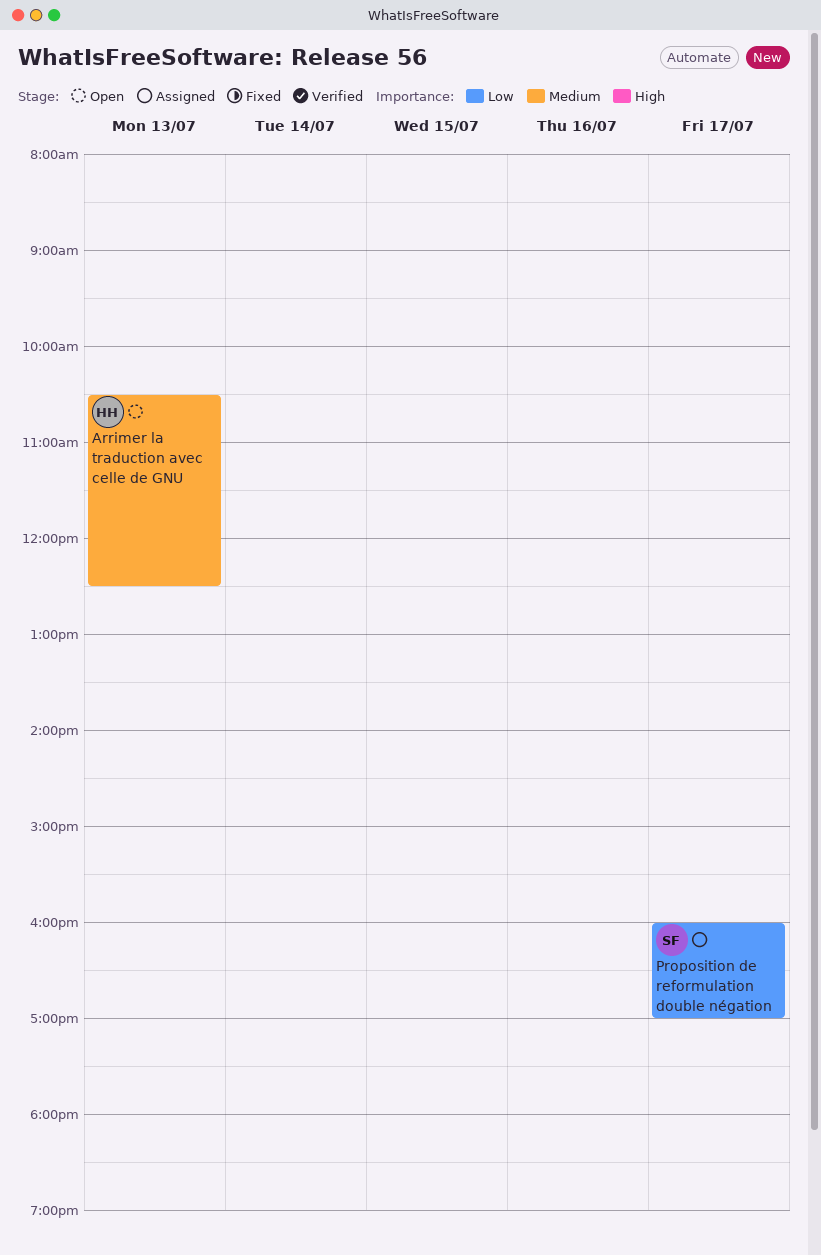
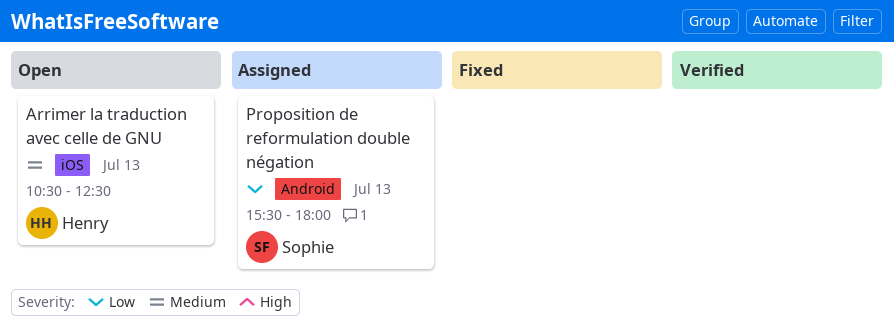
Proposition de reformulation double négation, day: Jul 17 -> Jul 13
Proposition de reformulation double négation, begins: 16:00 -> 15:30
Proposition de reformulation double négation, ends: 17:00 -> 18:00

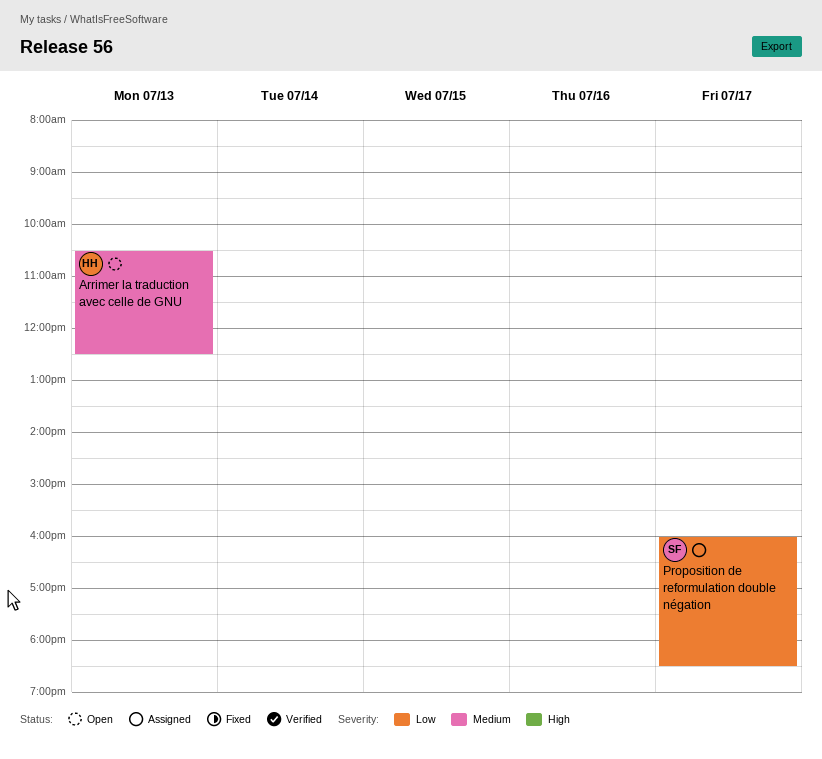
Proposition de reformulation double négation, day: Jul 13 -> Jul 17
Proposition de reformulation double négation, begins: 15:30 -> 16:00
Proposition de reformulation double négation, ends: 18:00 -> 18:30

